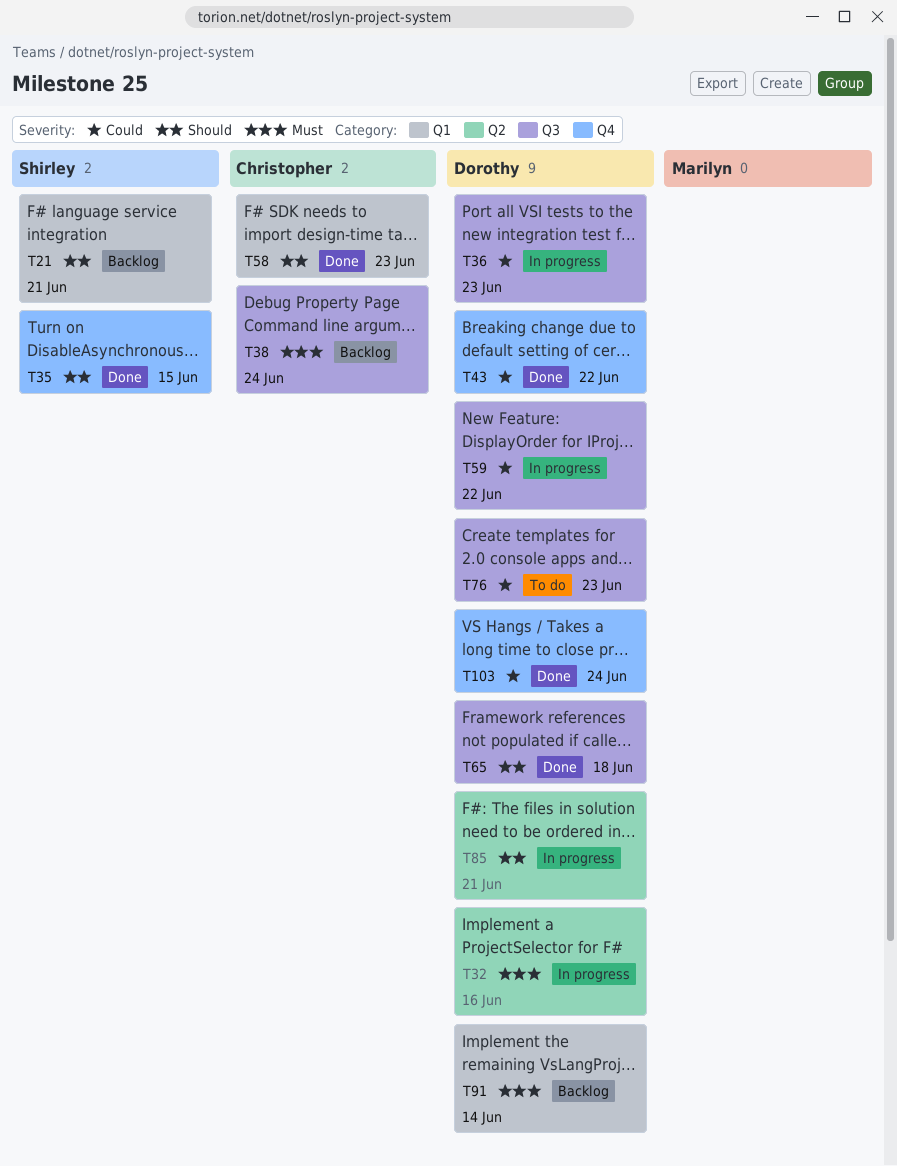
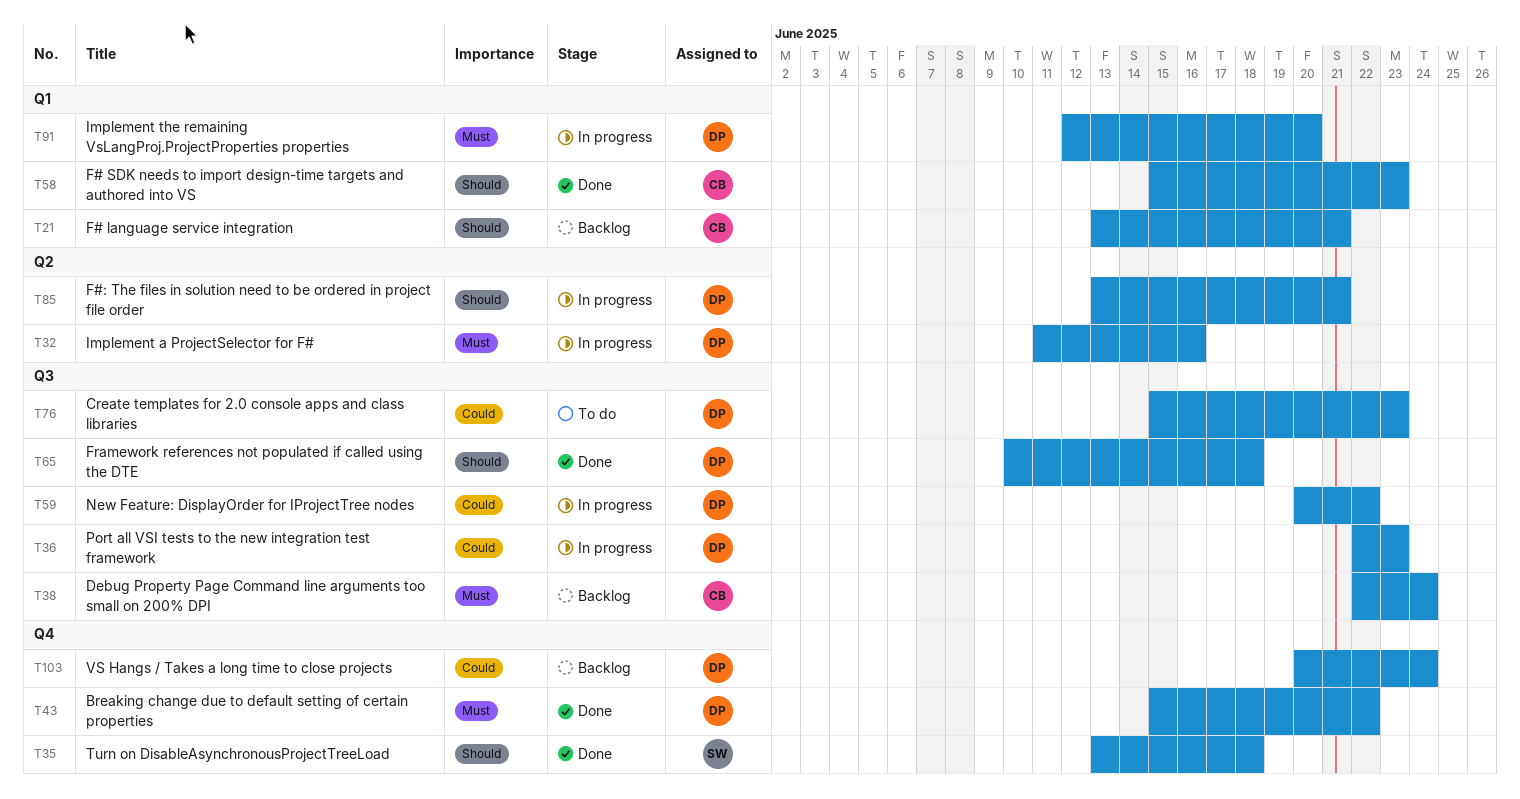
T21, owner: Shirley -> Christopher
T35, due: Jun 15 -> Jun 18
T43, priority: Could -> Must
T91, status: Backlog -> In progress
T91, due: Jun 14 -> Jun 20
T103, status: Done -> Backlog

